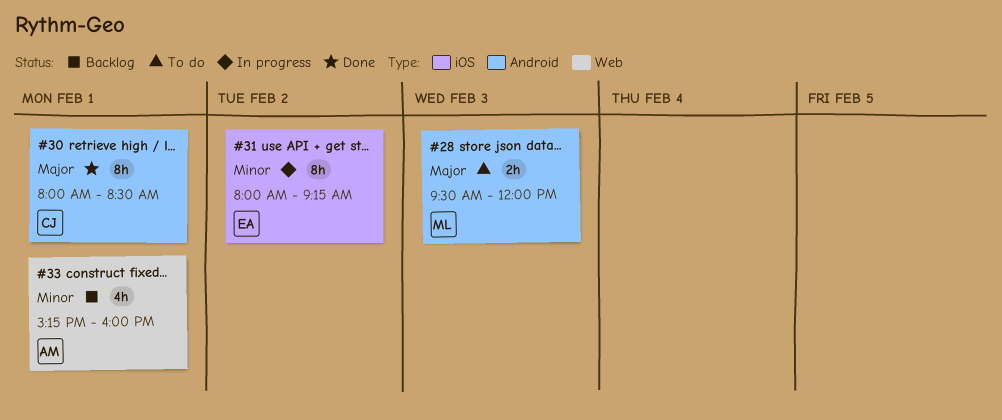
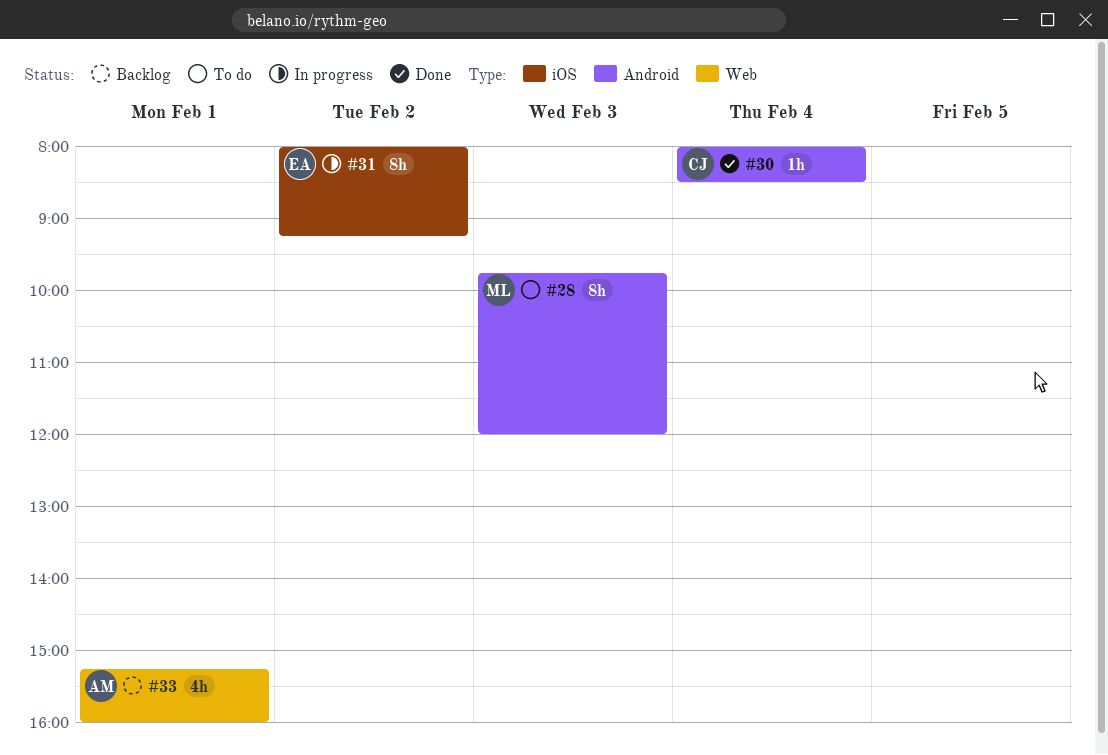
#28, estimate: 2h -> 8h
#28, begins: 09:30 -> 09:45
#30, estimate: 8h -> 1h
#30, day: Feb 1 -> Feb 4

